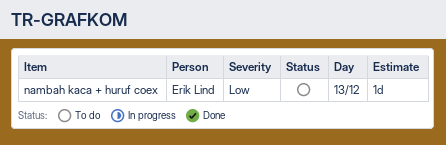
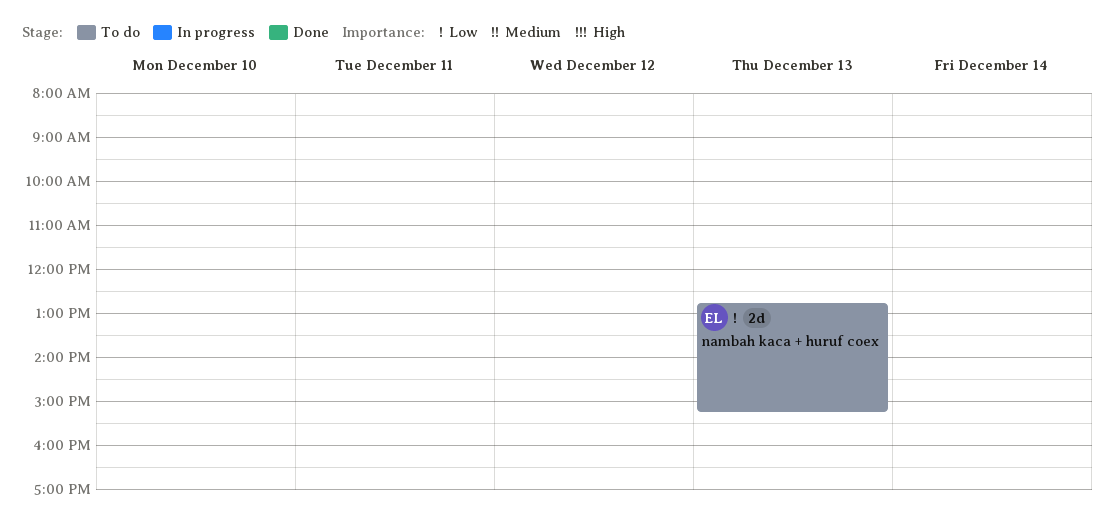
nambah kaca + huruf coex, estimate: 1d -> 2d

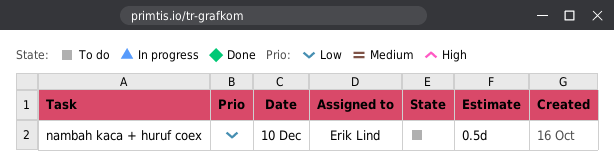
nambah kaca + huruf coex, estimate: 2d -> 0.5d
nambah kaca + huruf coex, day: Dec 13 -> Dec 10

